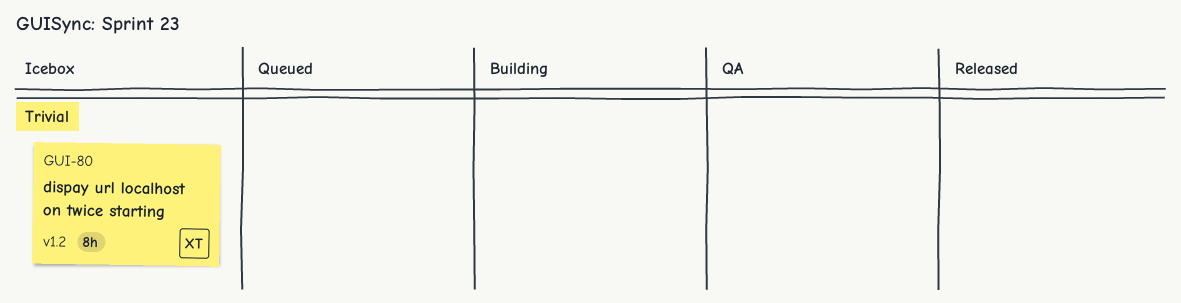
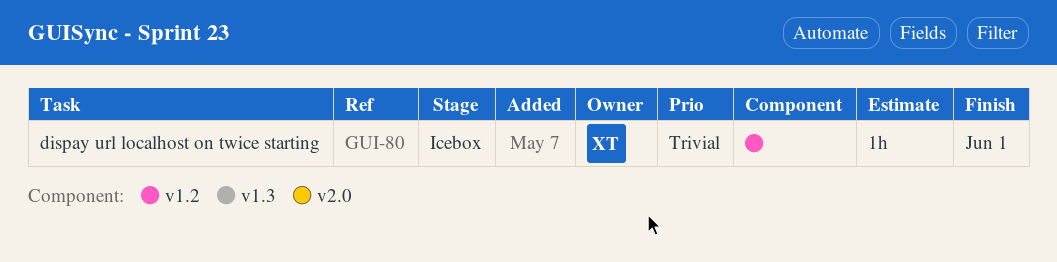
GUI-80, estimate: 8h -> 1h

